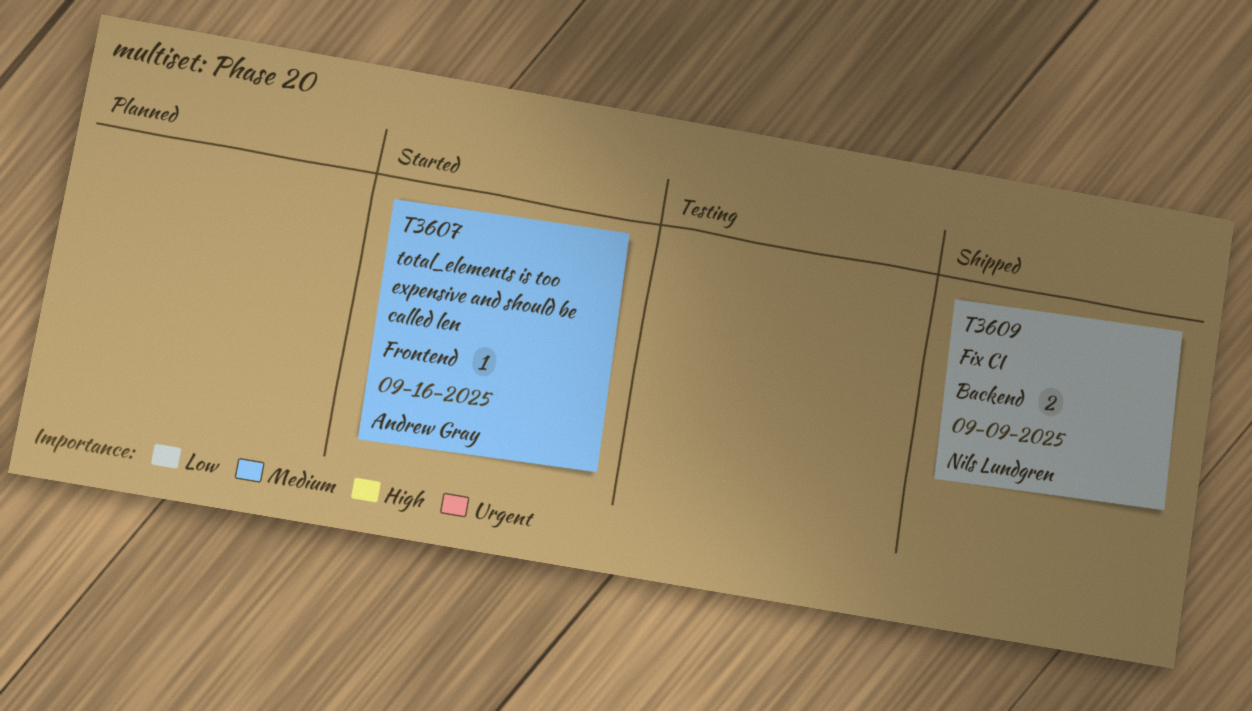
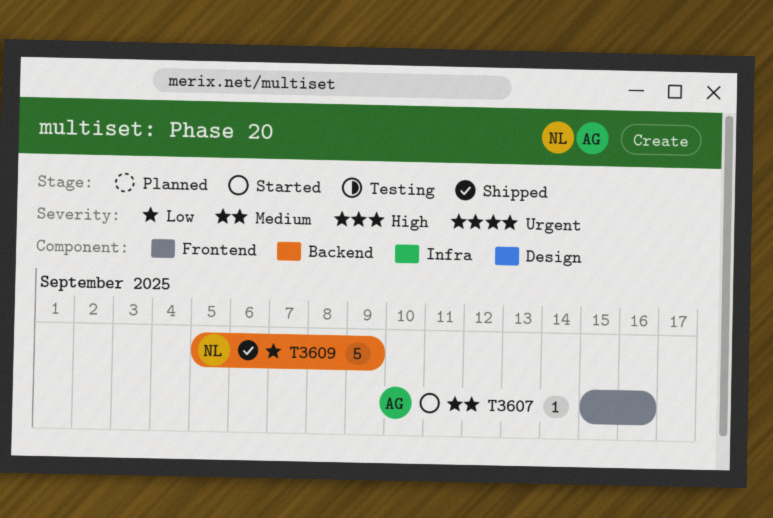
T3609, estimate: 2 -> 5

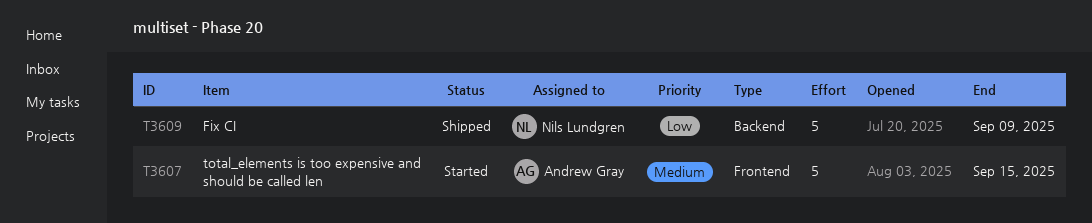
T3607, estimate: 1 -> 5
T3607, due: Sep 16 -> Sep 15

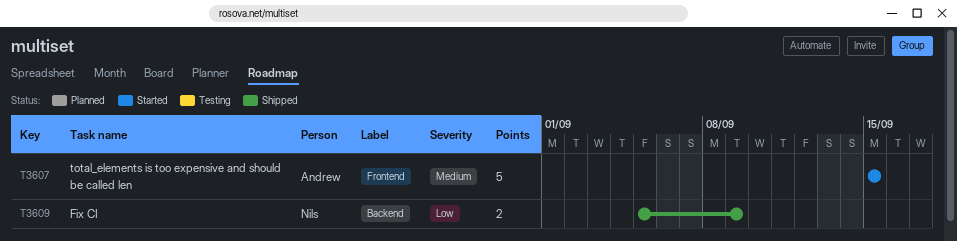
T3609, estimate: 5 -> 2

